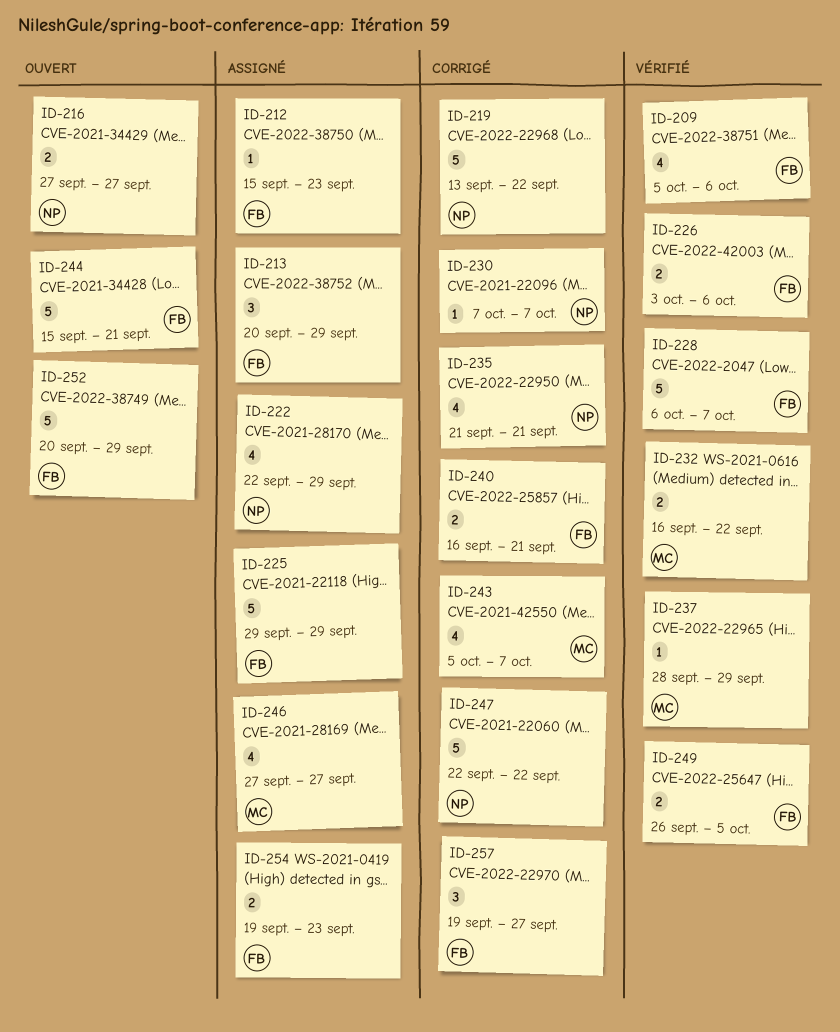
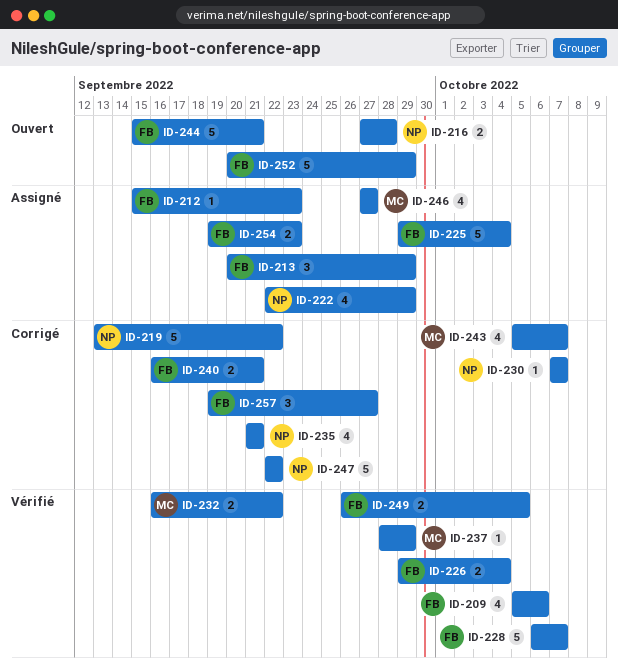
ID-216, due: Sep 27 -> Sep 28
ID-225, due: Sep 29 -> Oct 4
ID-226, start: Oct 3 -> Sep 29
ID-226, due: Oct 6 -> Oct 4

